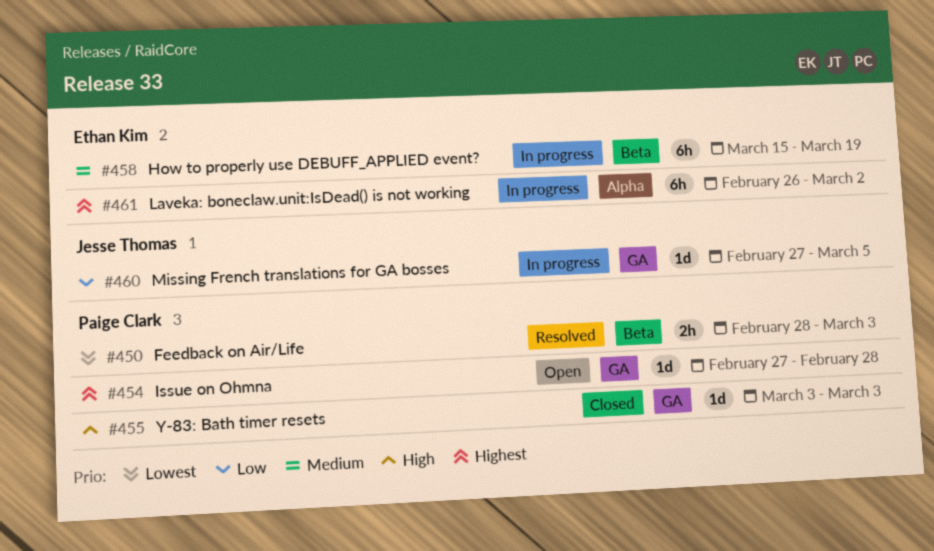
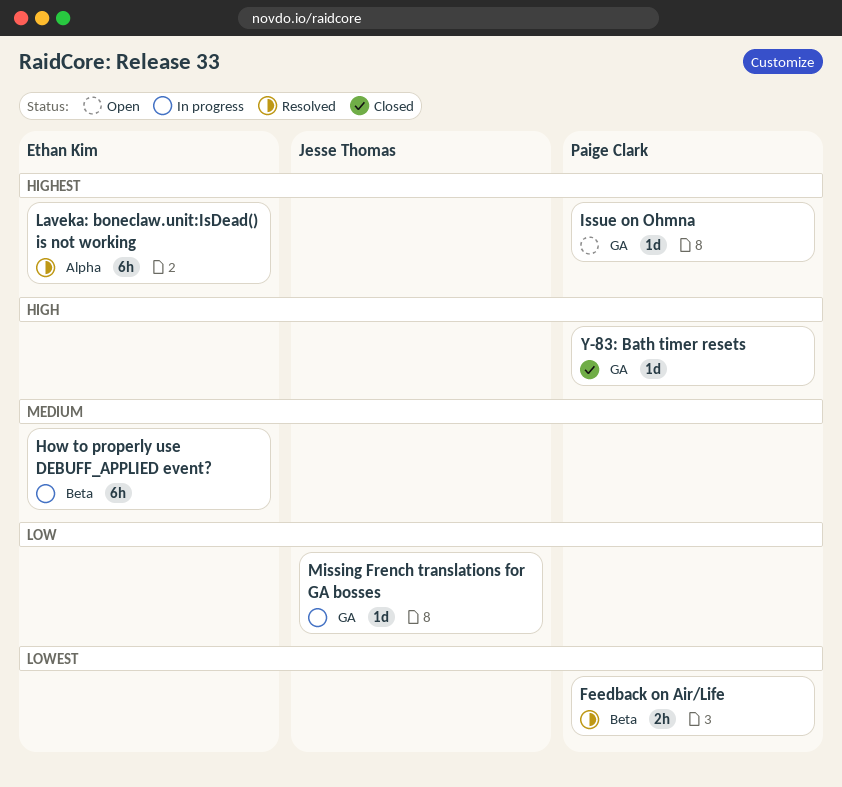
Laveka: boneclaw.unit:IsDead() is not working, status: In progress -> Resolved

